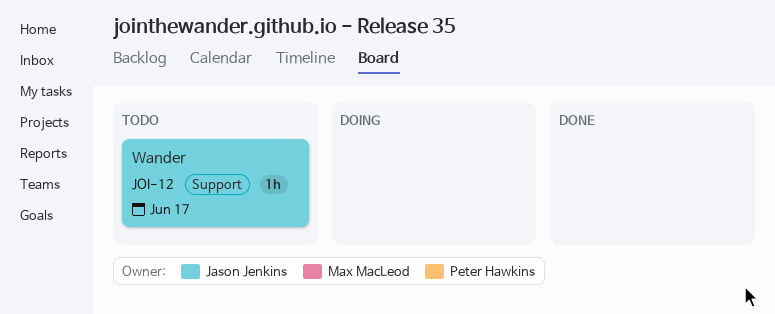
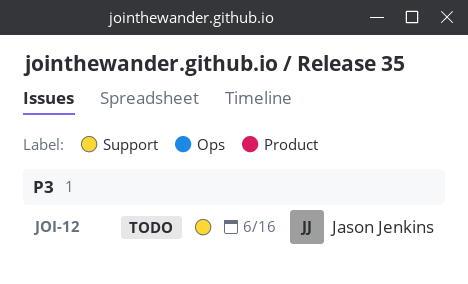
JOI-12, due: Jun 17 -> Jun 16

